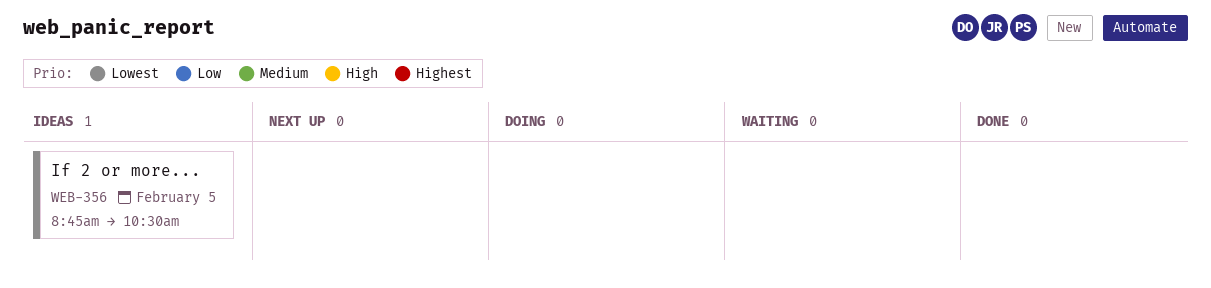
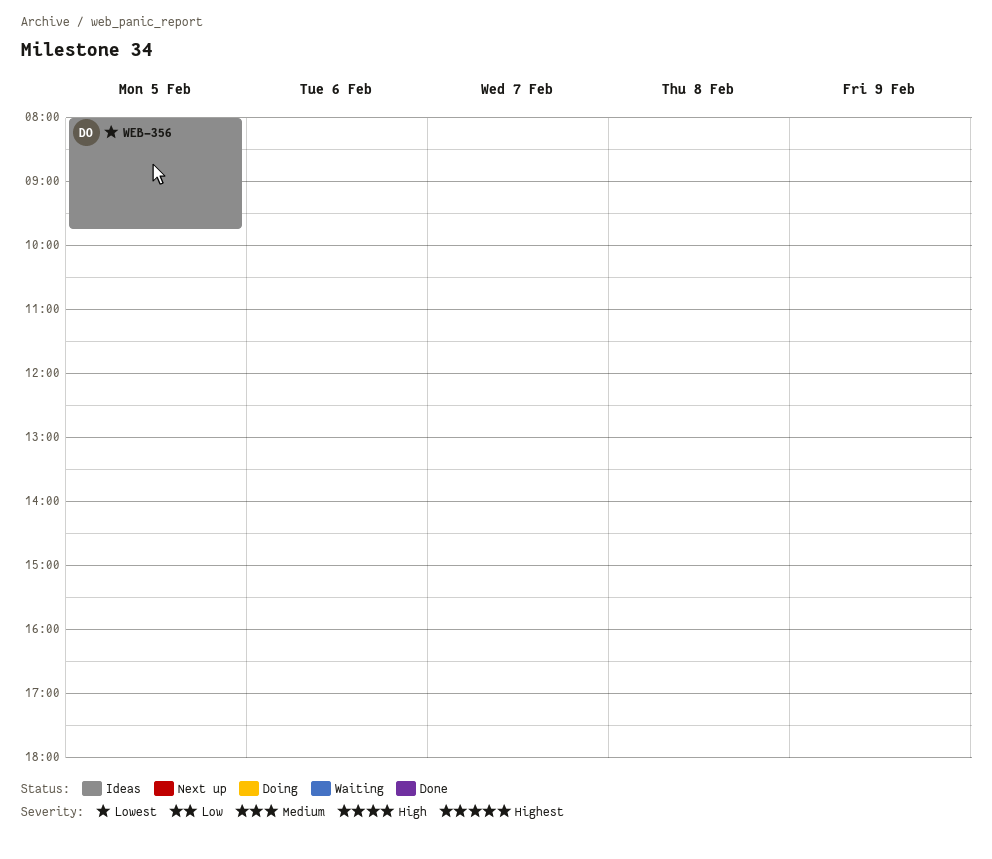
WEB-356, begins: 08:45 -> 08:00
WEB-356, ends: 10:30 -> 09:45

